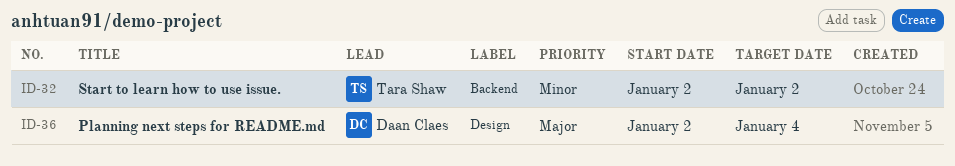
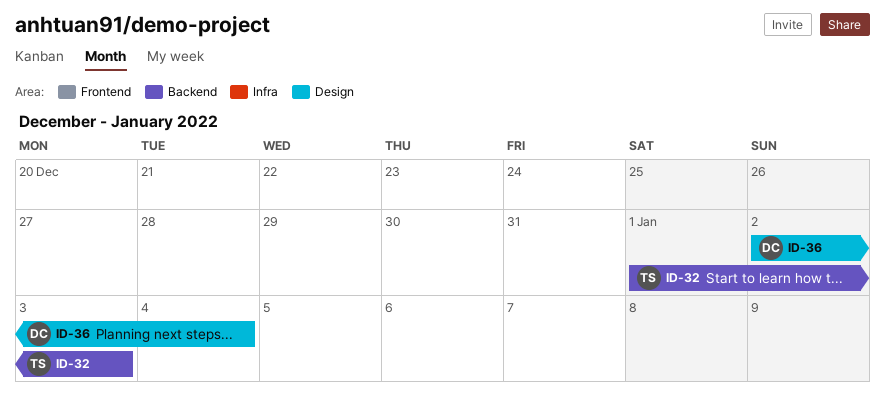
ID-32, start: Jan 2 -> Jan 1
ID-32, due: Jan 2 -> Jan 3

